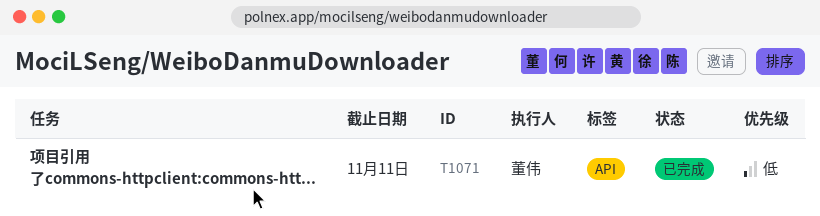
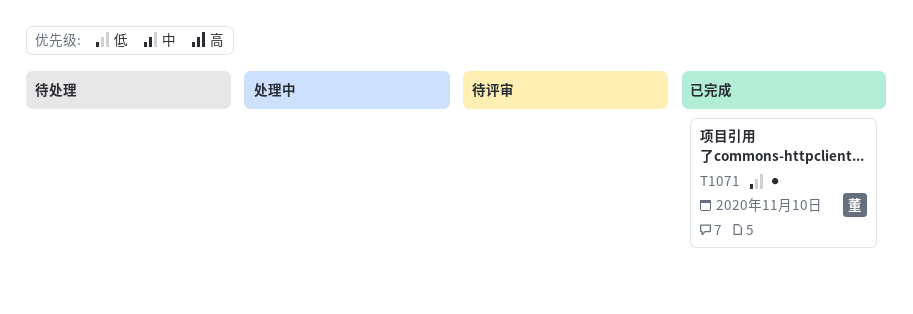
T1071, due: Nov 11 -> Nov 10

